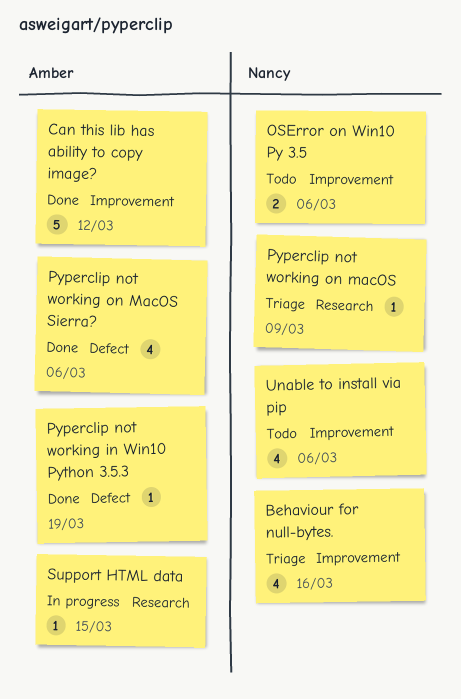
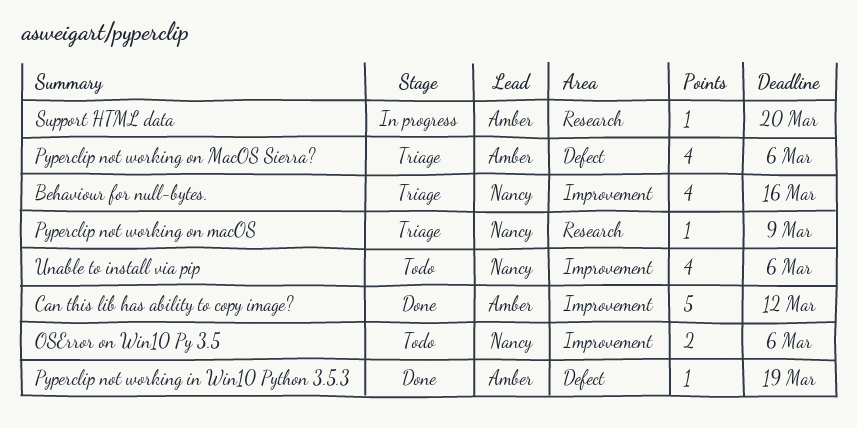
Pyperclip not working on MacOS Sierra?, status: Done -> Triage
Support HTML data, due: Mar 15 -> Mar 20

